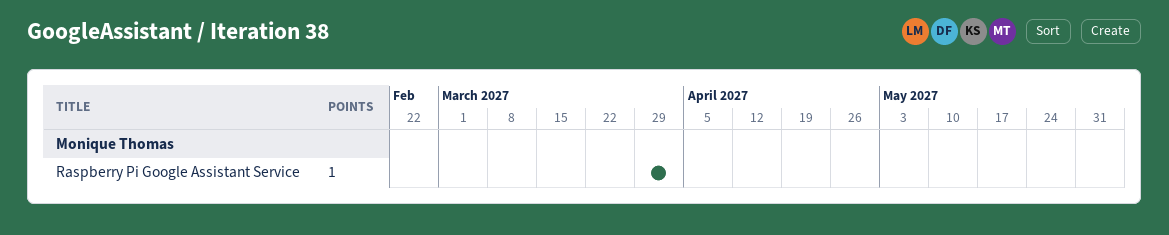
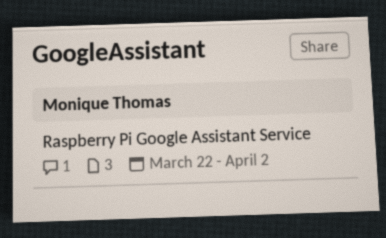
Raspberry Pi Google Assistant Service, start: Mar 29 -> Mar 22

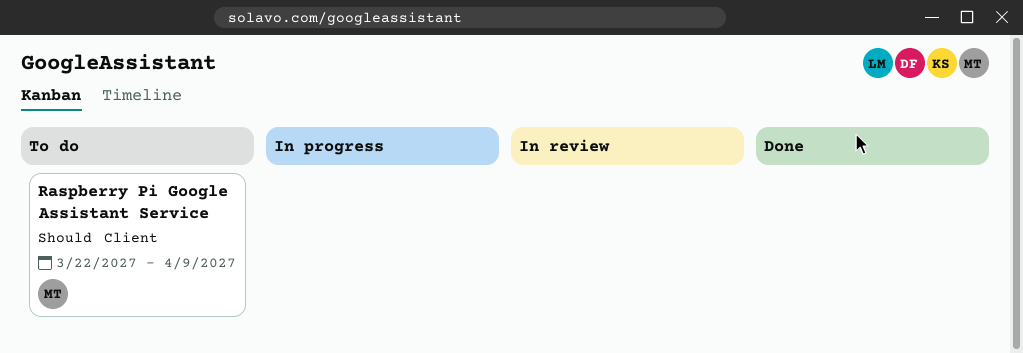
Raspberry Pi Google Assistant Service, due: Apr 2 -> Apr 9

